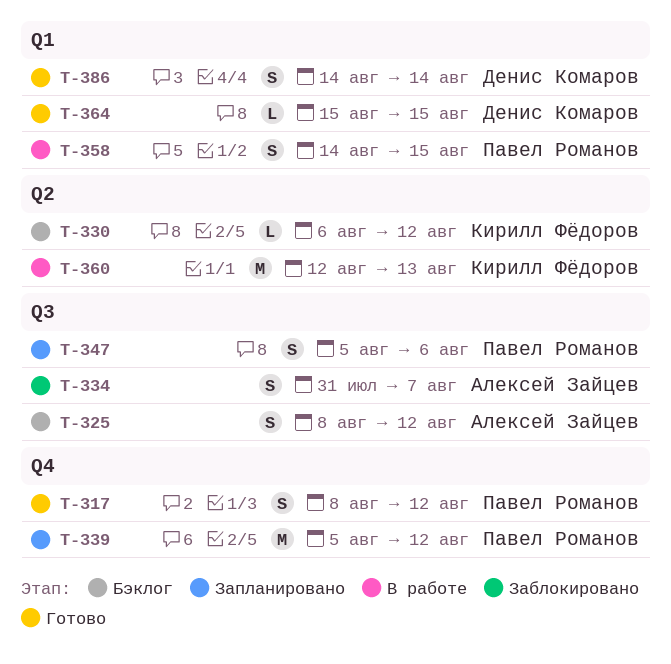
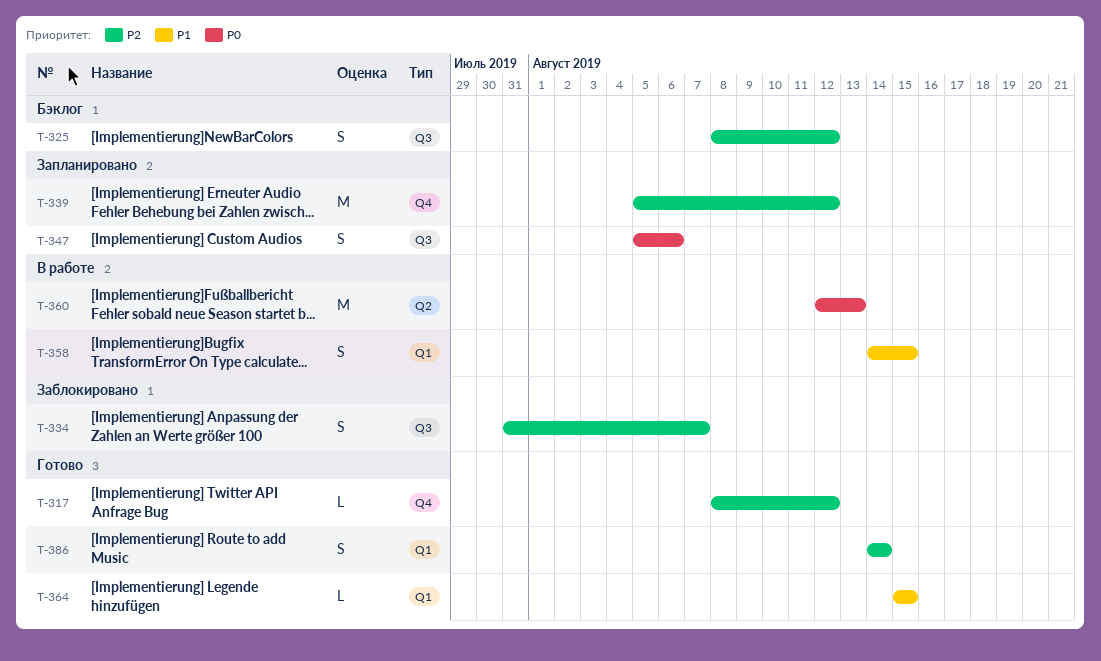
T-317, estimate: S -> L
T-330: present -> none

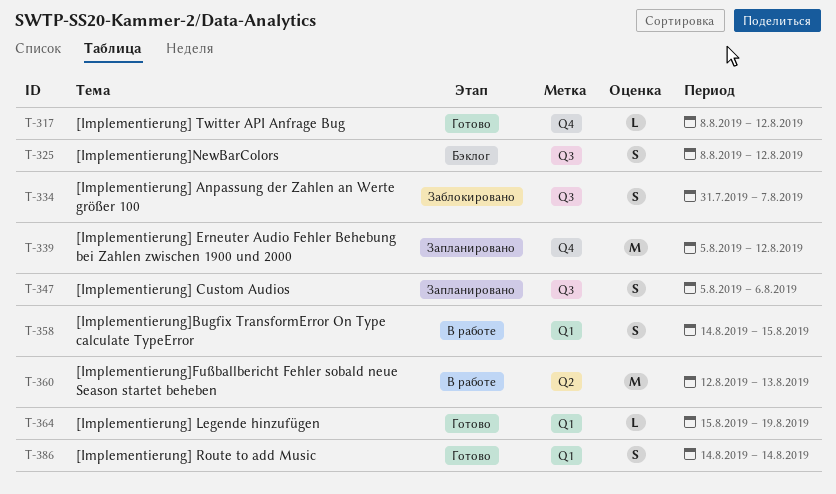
T-364, due: Aug 15 -> Aug 19

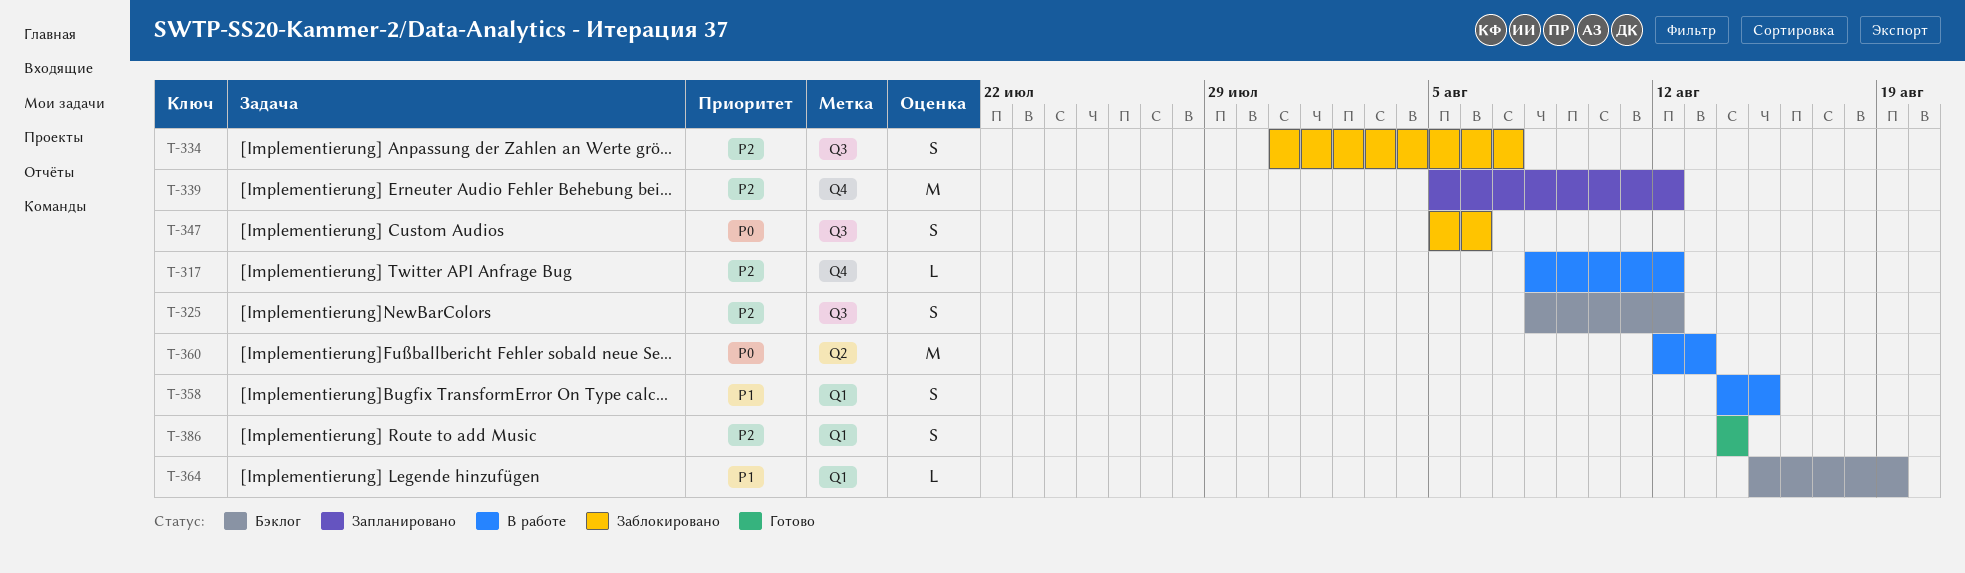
T-317, status: Готово -> В работе
T-347, status: Запланировано -> Заблокировано
T-364, status: Готово -> Бэклог

